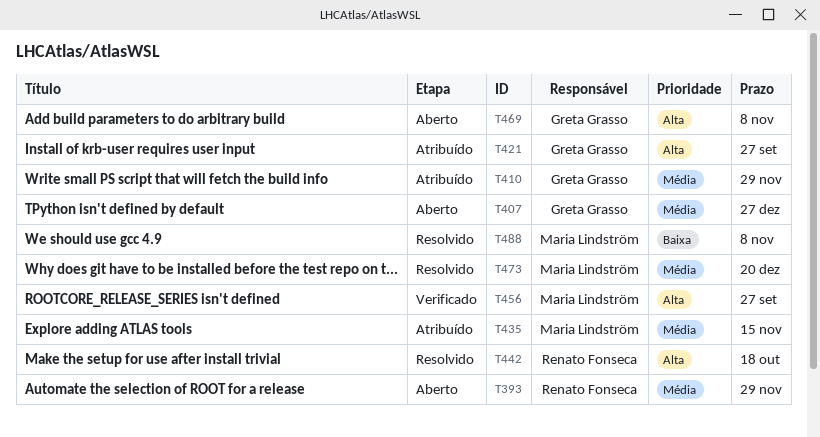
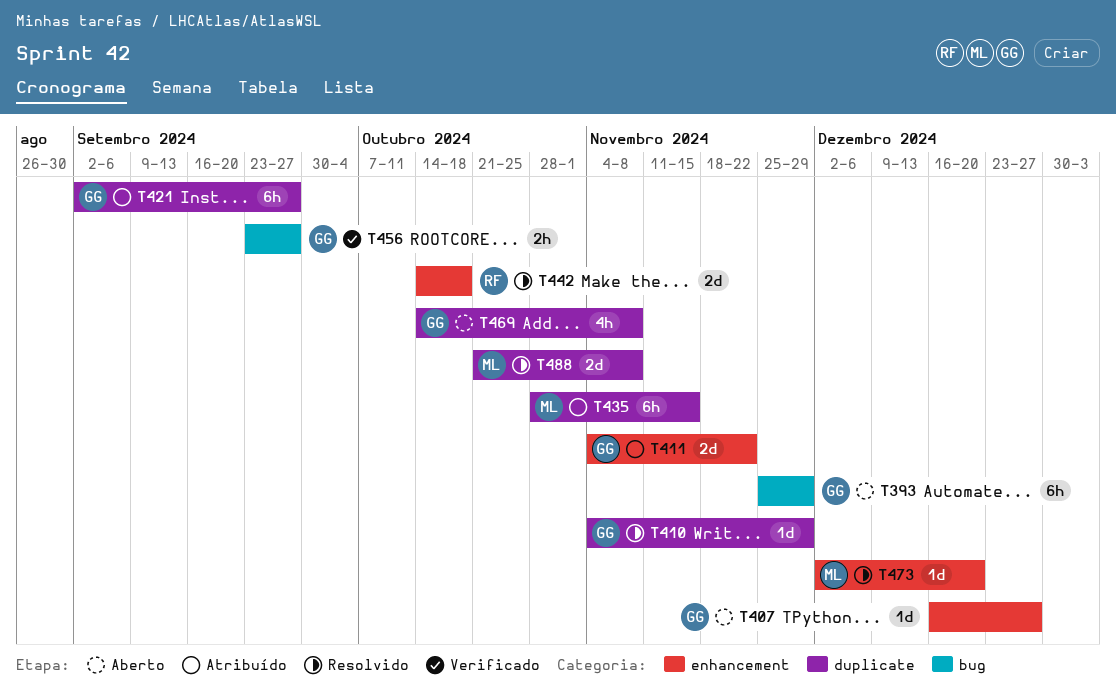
T393, owner: Renato Fonseca -> Greta Grasso
T410, status: Atribuído -> Resolvido
T411: none -> present
T456, owner: Maria Lindström -> Greta Grasso

